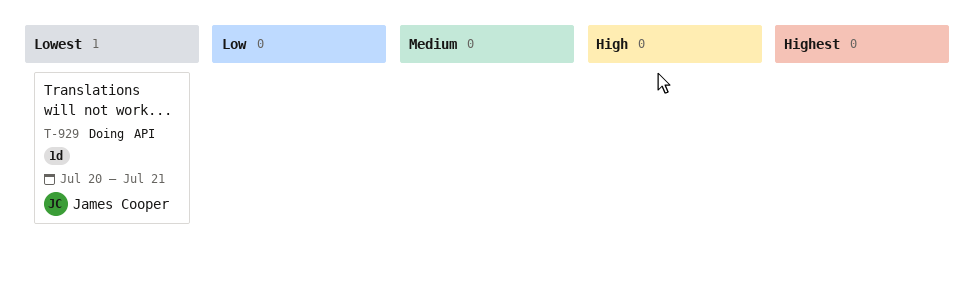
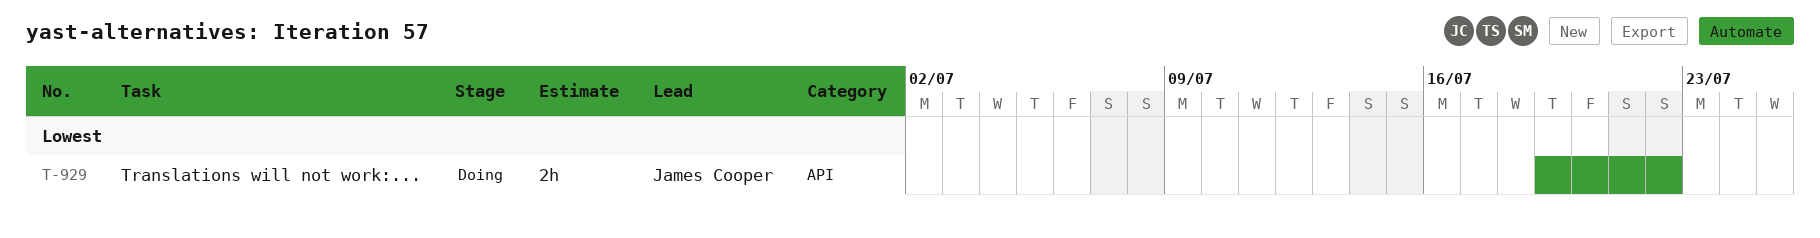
T-929, estimate: 1d -> 2h
T-929, start: Jul 20 -> Jul 19
T-929, due: Jul 21 -> Jul 22

